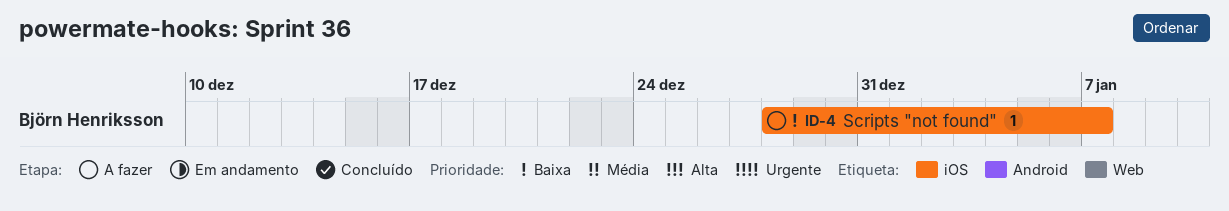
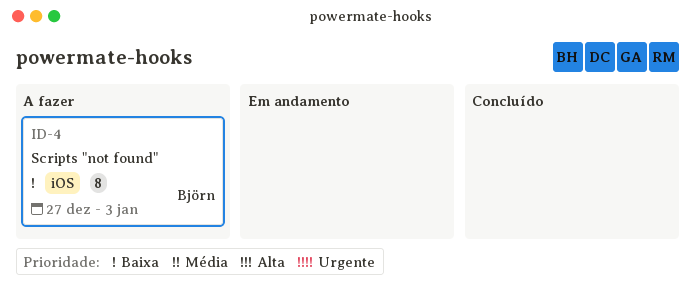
ID-4, estimate: 1 -> 8
ID-4, start: Dec 28 -> Dec 27
ID-4, due: Jan 7 -> Jan 3

